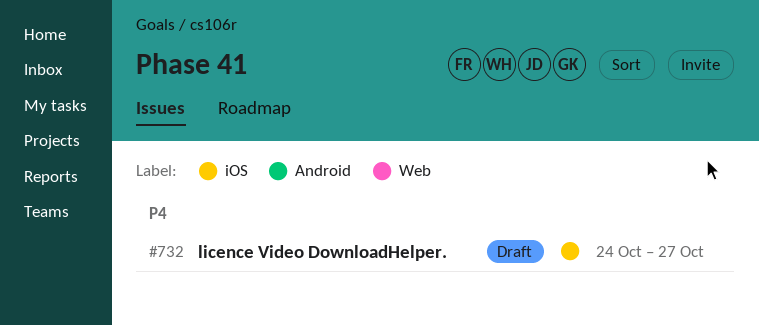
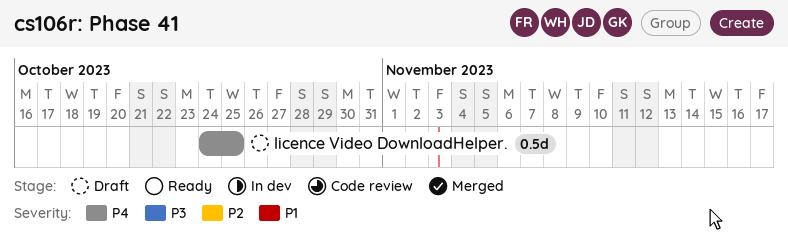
licence Video DownloadHelper., due: Oct 27 -> Oct 25

